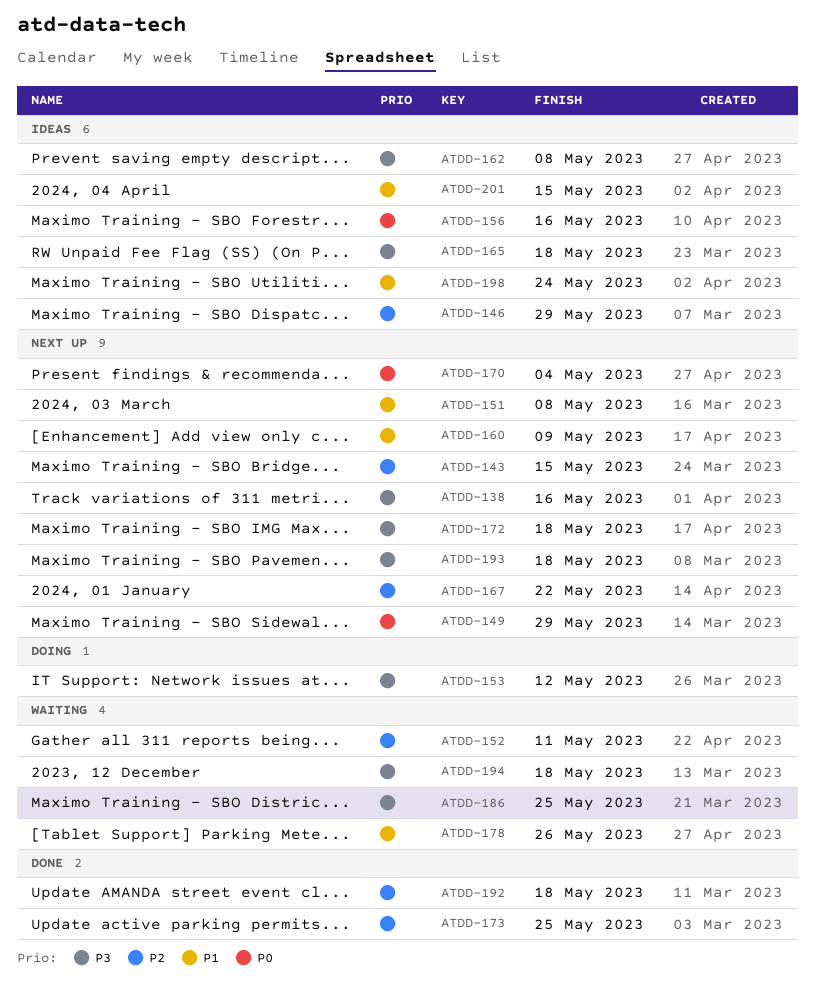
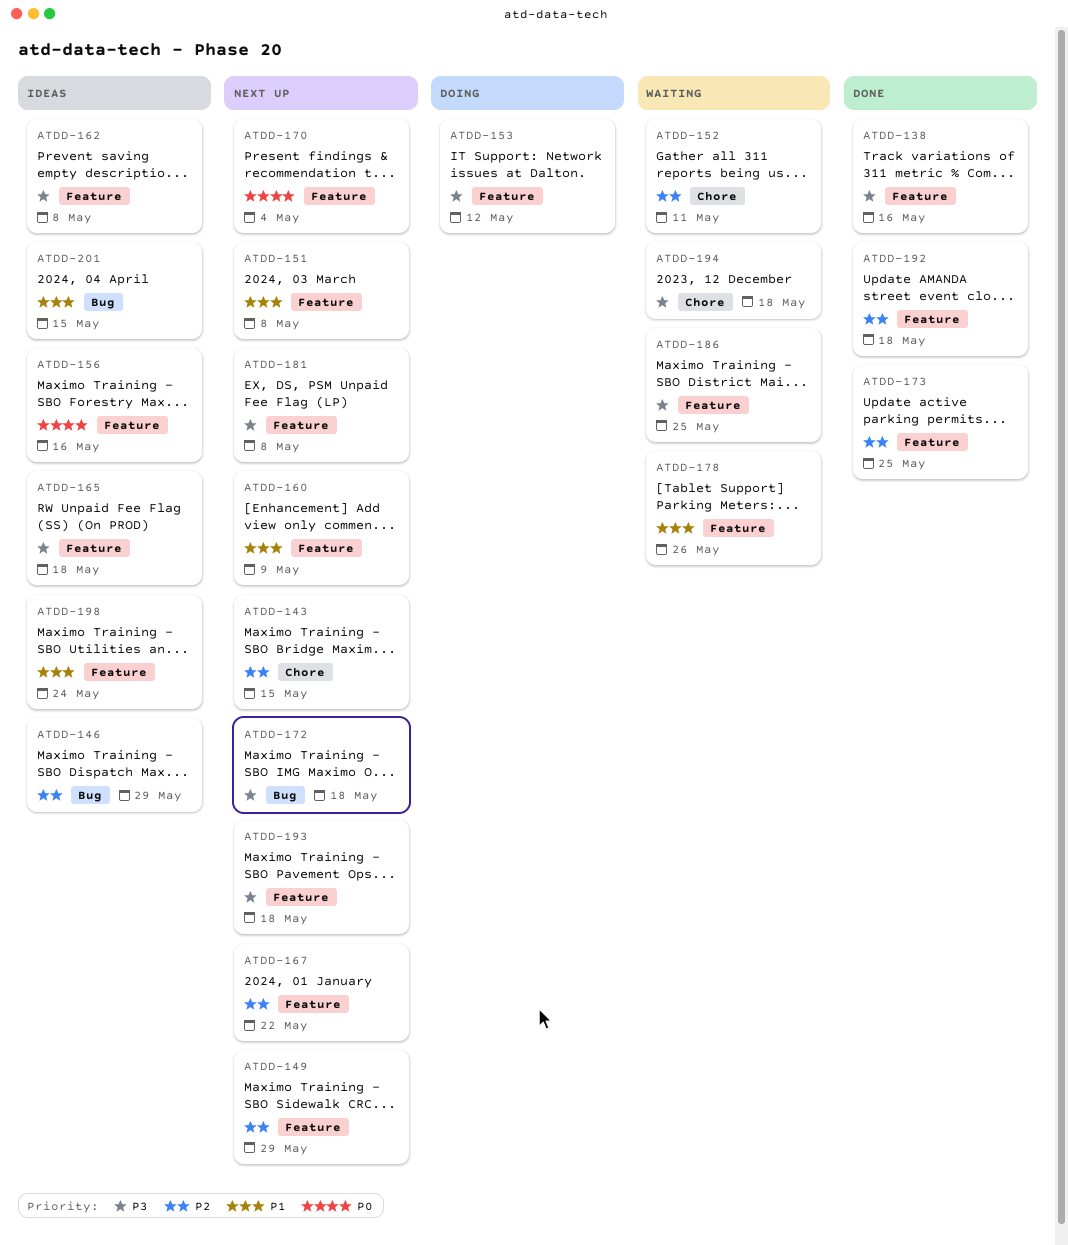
ATDD-138, status: Next up -> Done
ATDD-149, priority: P0 -> P2
ATDD-181: none -> present

